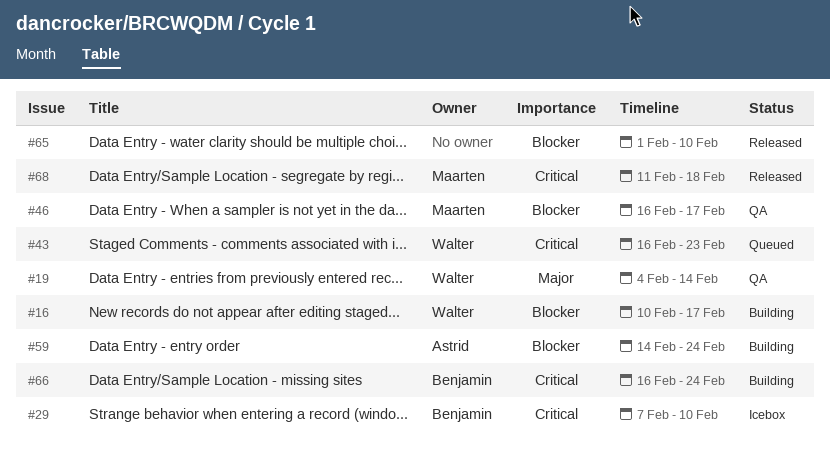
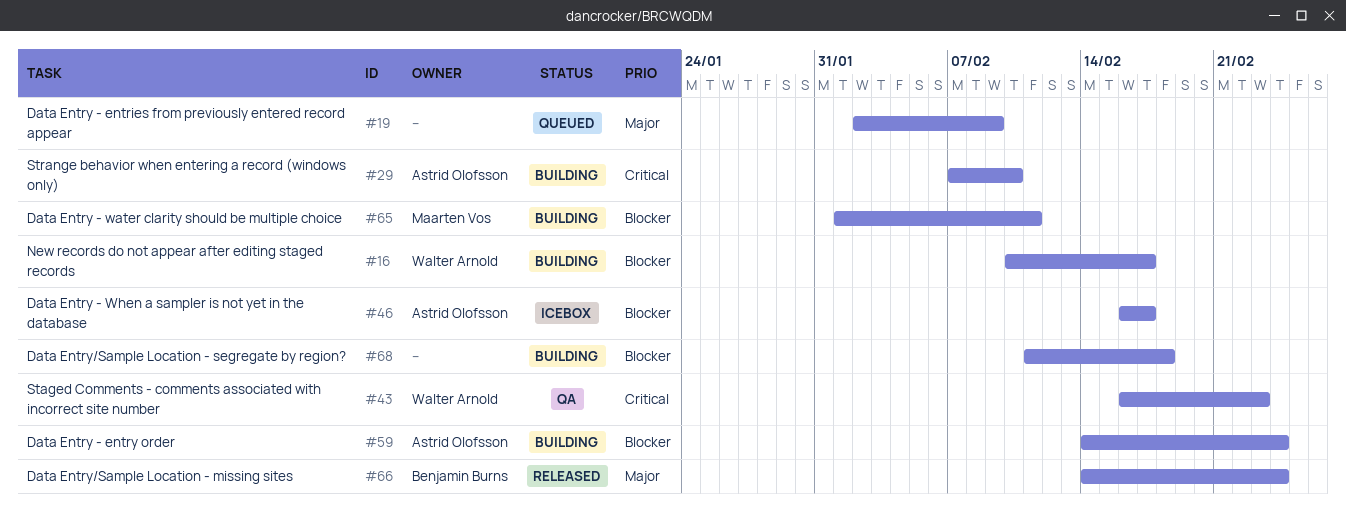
#19, status: QA -> Queued
#19, owner: Walter Arnold -> none
#19, start: Feb 4 -> Feb 2
#19, due: Feb 14 -> Feb 9
#29, status: Icebox -> Building
#29, owner: Benjamin Burns -> Astrid Olofsson
#43, status: Queued -> QA
#46, status: QA -> Icebox
#46, owner: Maarten Vos -> Astrid Olofsson
#65, status: Released -> Building
#65, owner: none -> Maarten Vos
#65, due: Feb 10 -> Feb 11
#66, status: Building -> Released
#66, priority: Critical -> Major
#66, start: Feb 16 -> Feb 14
#68, status: Released -> Building
#68, owner: Maarten Vos -> none
#68, priority: Critical -> Blocker

